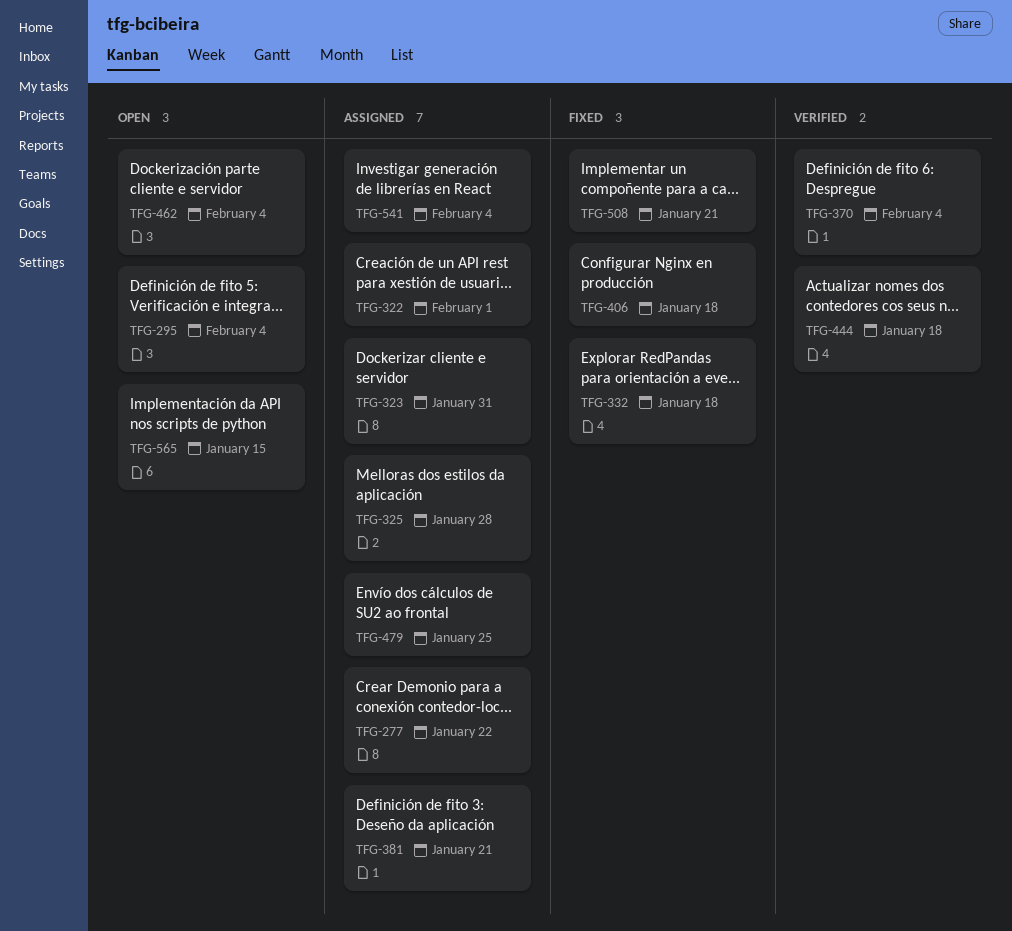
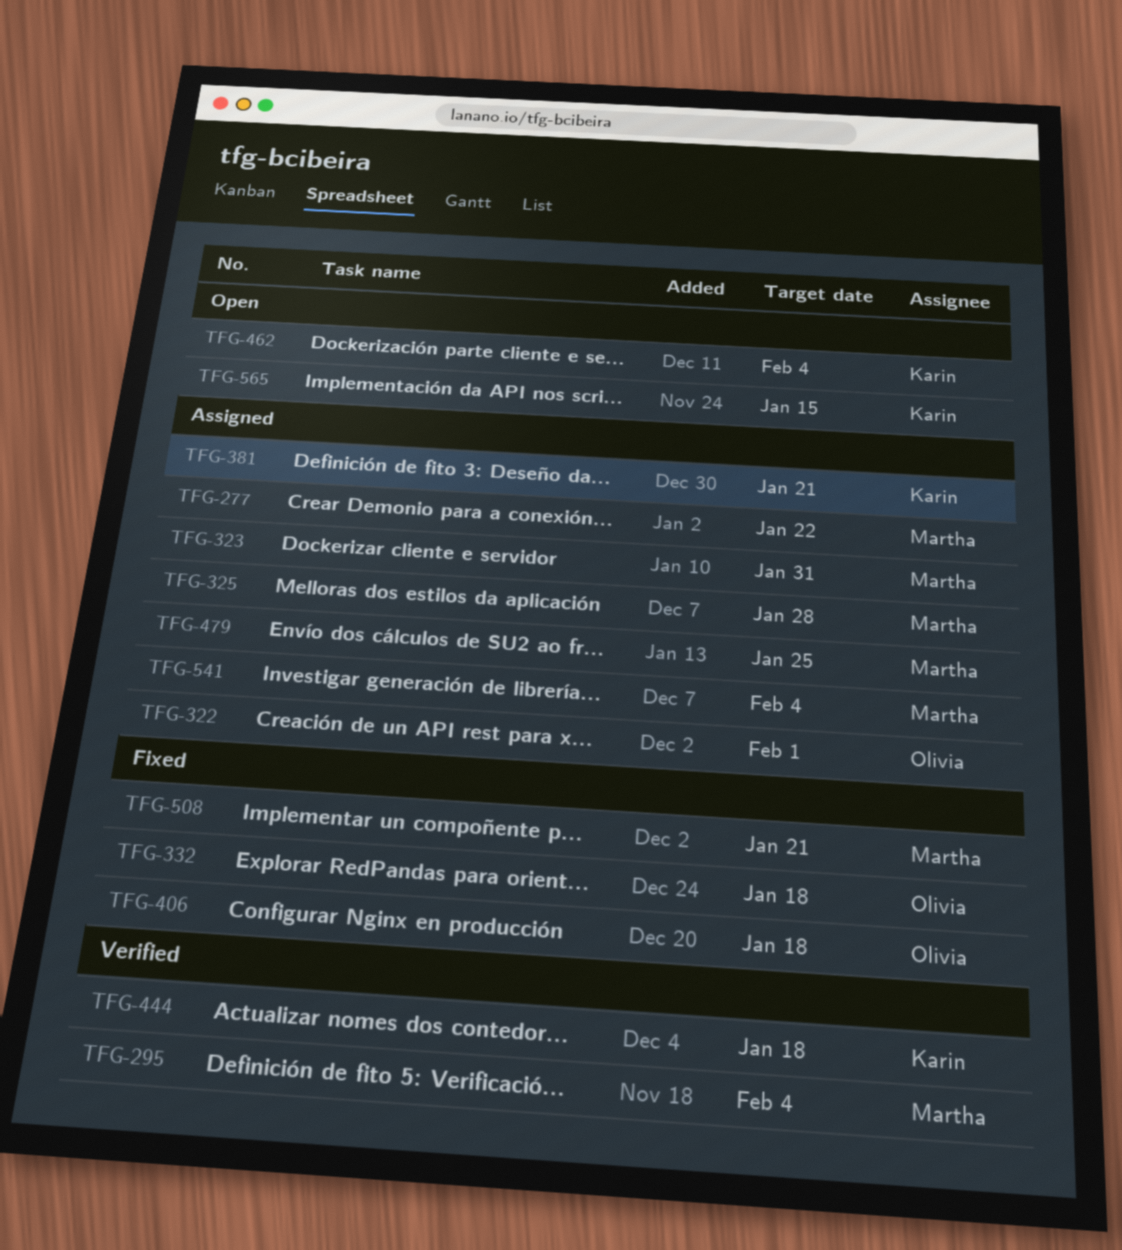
TFG-295, status: Open -> Verified
TFG-370: present -> none

